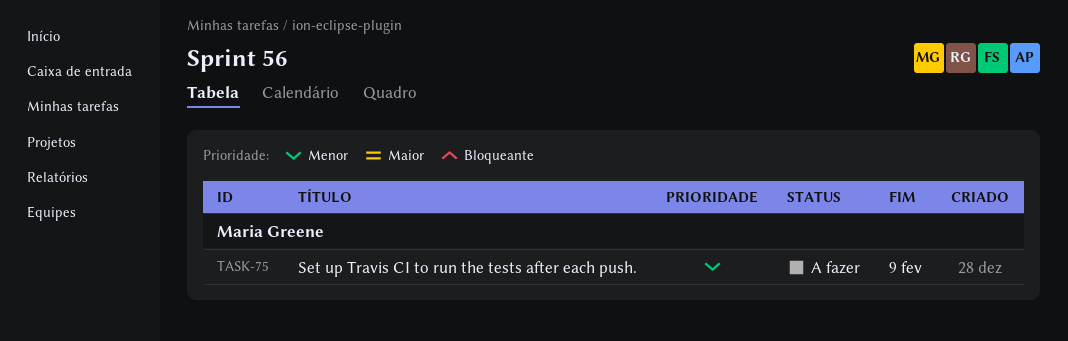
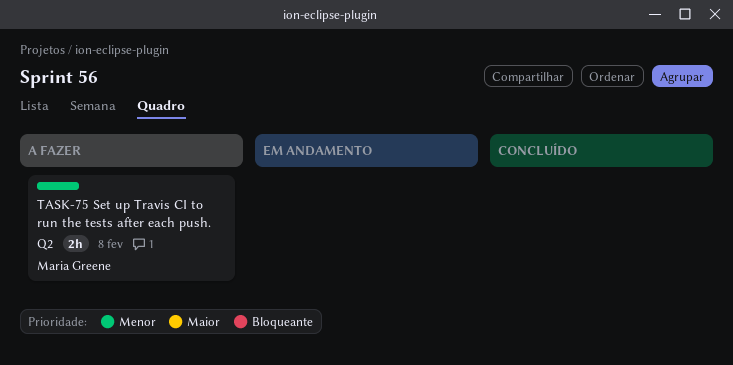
TASK-75, due: Feb 9 -> Feb 8

